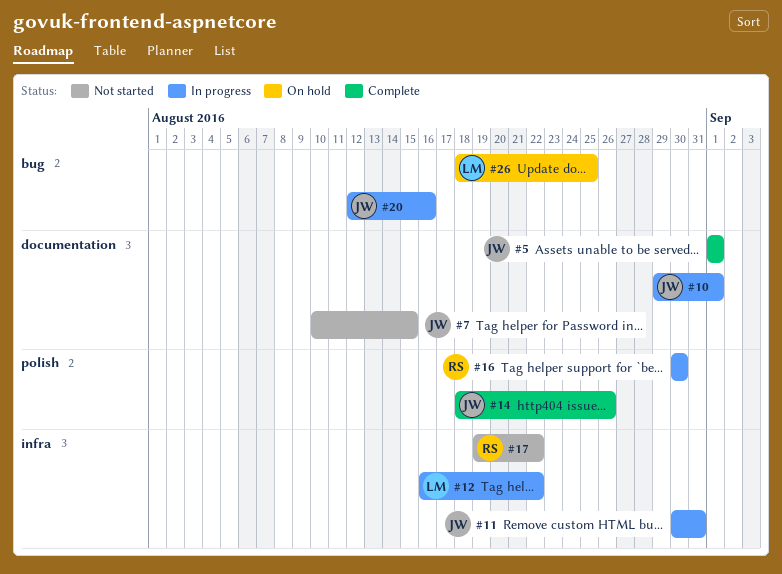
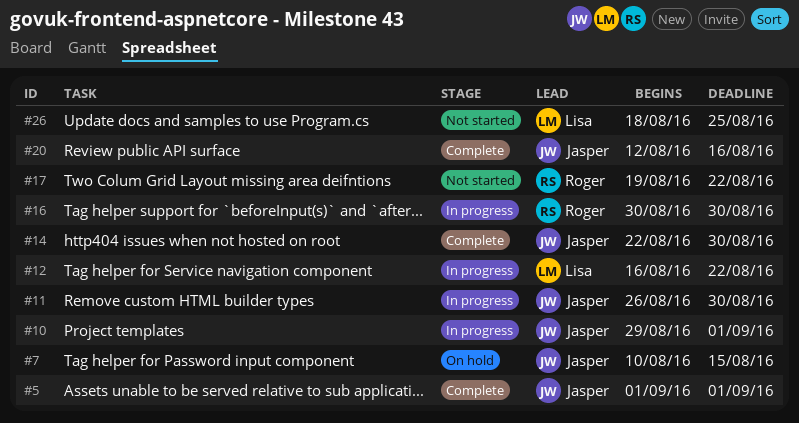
#7, status: Not started -> On hold
#11, start: Aug 30 -> Aug 26
#11, due: Aug 31 -> Aug 30
#14, start: Aug 18 -> Aug 22
#14, due: Aug 26 -> Aug 30
#20, status: In progress -> Complete
#26, status: On hold -> Not started

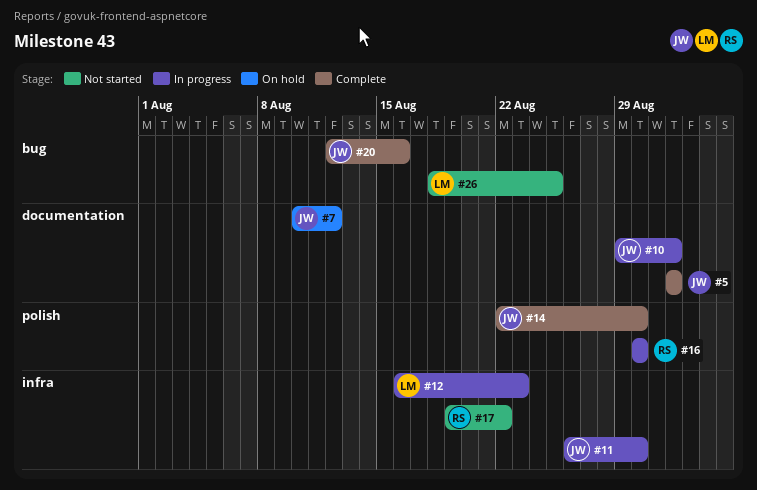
#7, due: Aug 15 -> Aug 12
#12, due: Aug 22 -> Aug 23

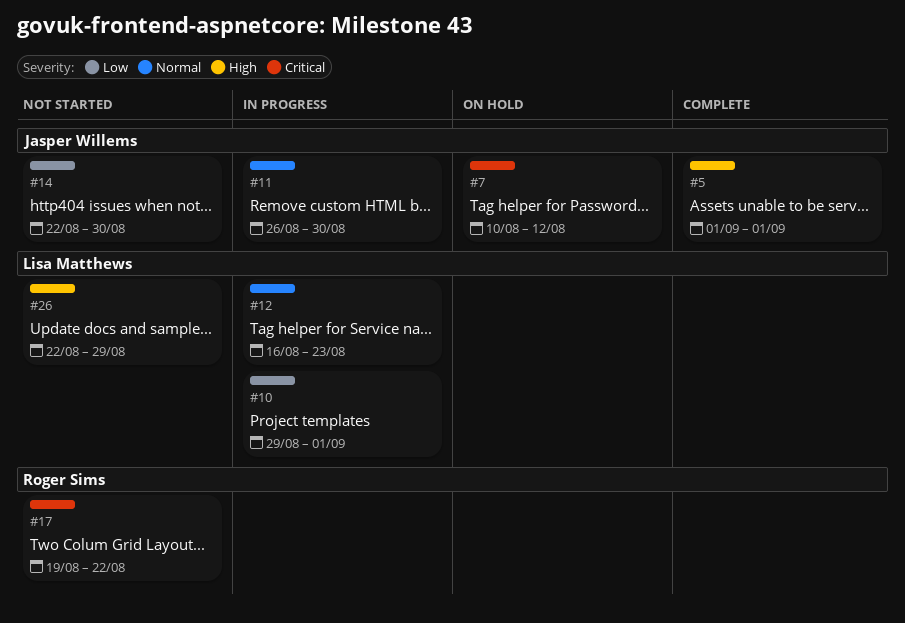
#10, owner: Jasper Willems -> Lisa Matthews
#14, status: Complete -> Not started
#16: present -> none
#20: present -> none
#26, start: Aug 18 -> Aug 22
#26, due: Aug 25 -> Aug 29

